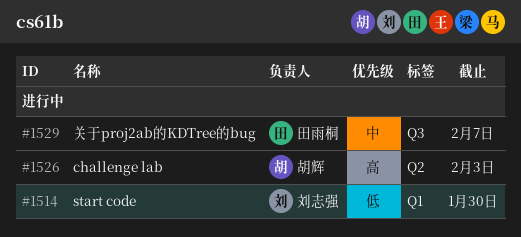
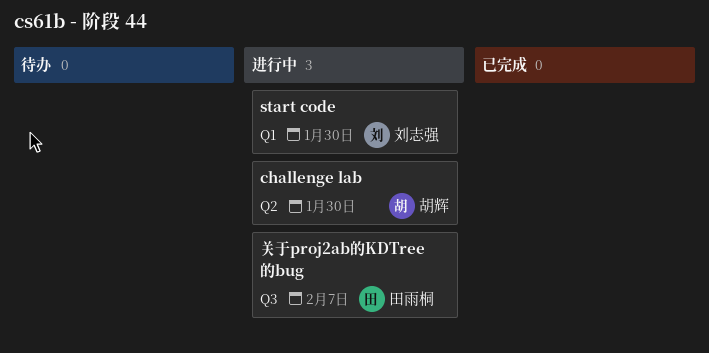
challenge lab, due: Feb 3 -> Jan 30

